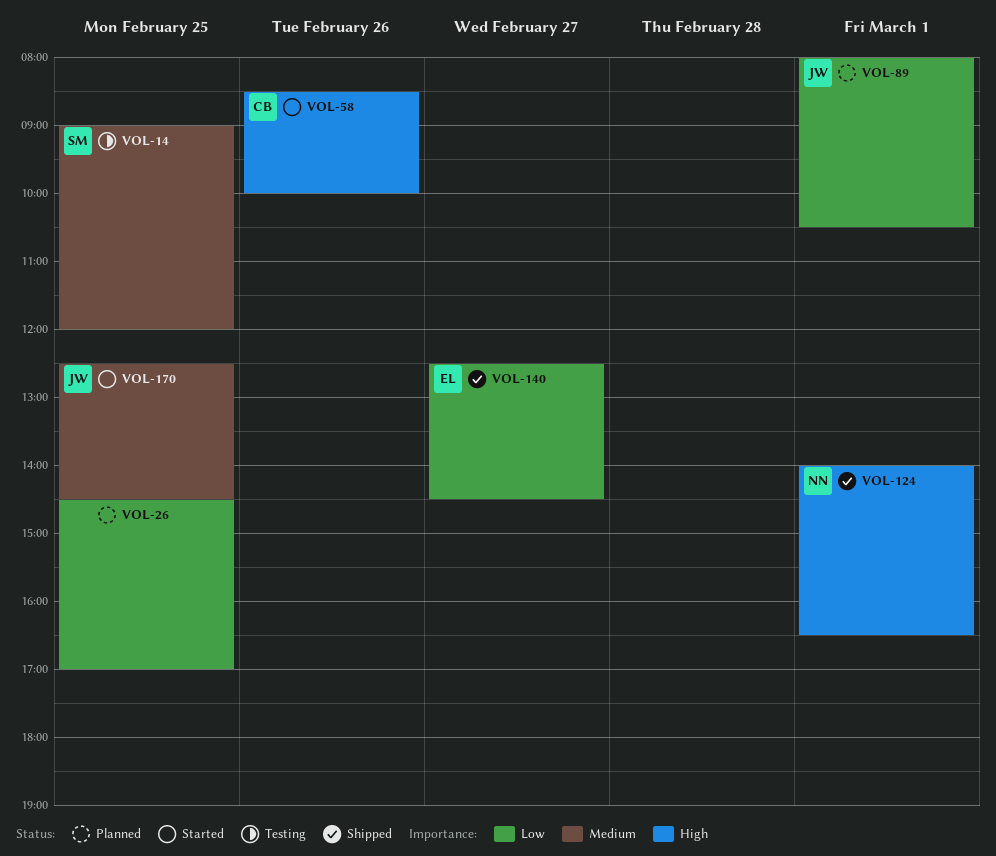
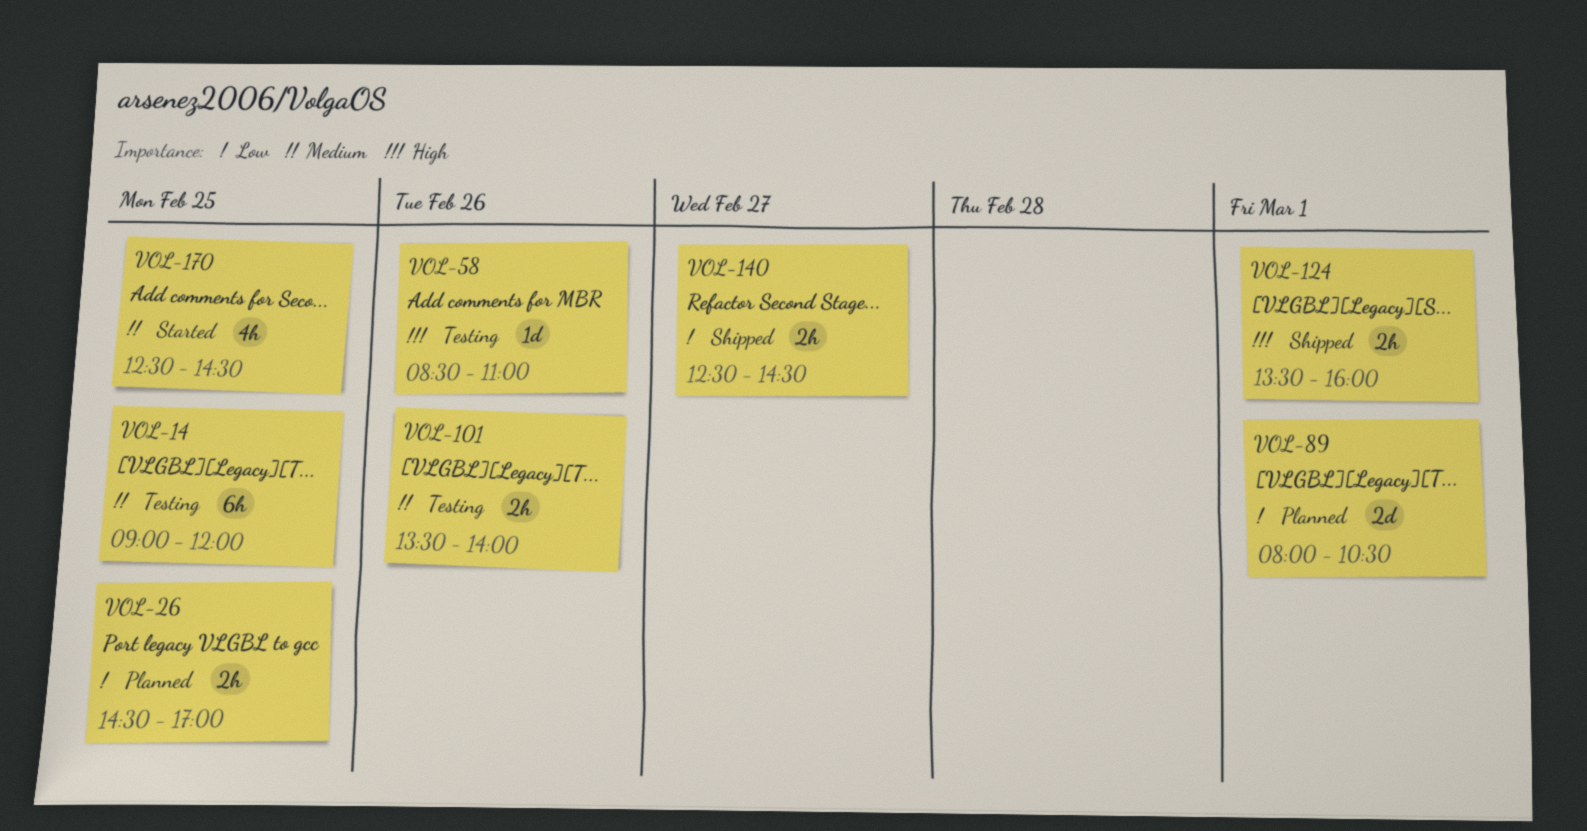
VOL-58, status: Started -> Testing
VOL-58, ends: 10:00 -> 11:00
VOL-101: none -> present
VOL-124, begins: 14:00 -> 13:30
VOL-124, ends: 16:30 -> 16:00

